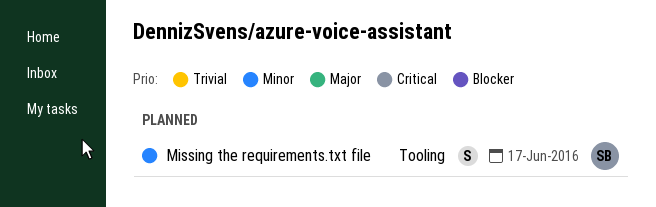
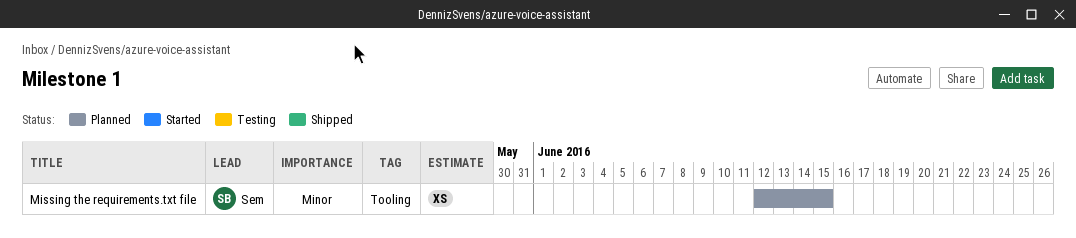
Missing the requirements.txt file, estimate: S -> XS
Missing the requirements.txt file, due: Jun 17 -> Jun 15

